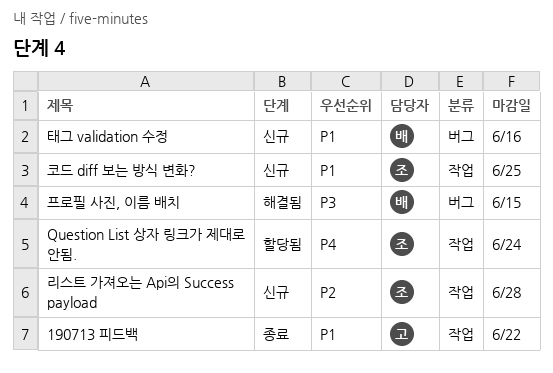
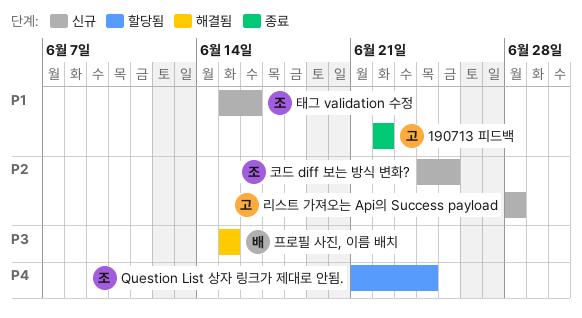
리스트 가져오는 Api의 Success payload, owner: 조 -> 고
코드 diff 보는 방식 변화?, priority: P1 -> P2
태그 validation 수정, owner: 배 -> 조

